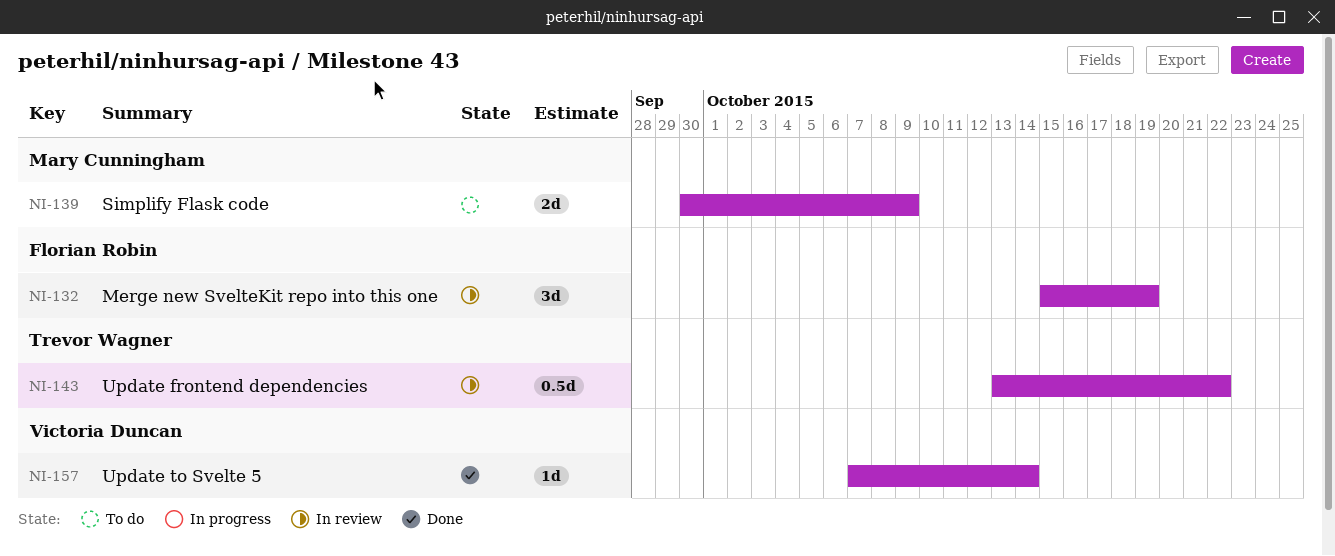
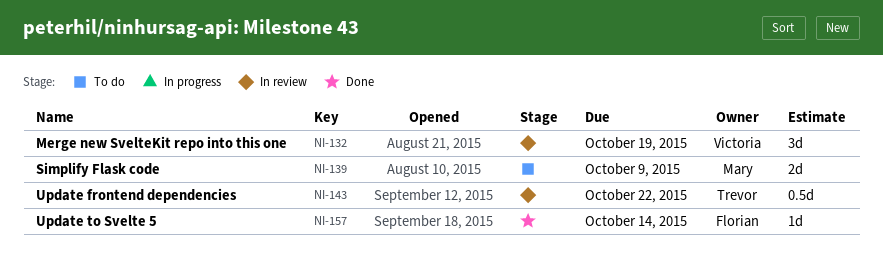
NI-132, owner: Florian Robin -> Victoria Duncan
NI-157, owner: Victoria Duncan -> Florian Robin

